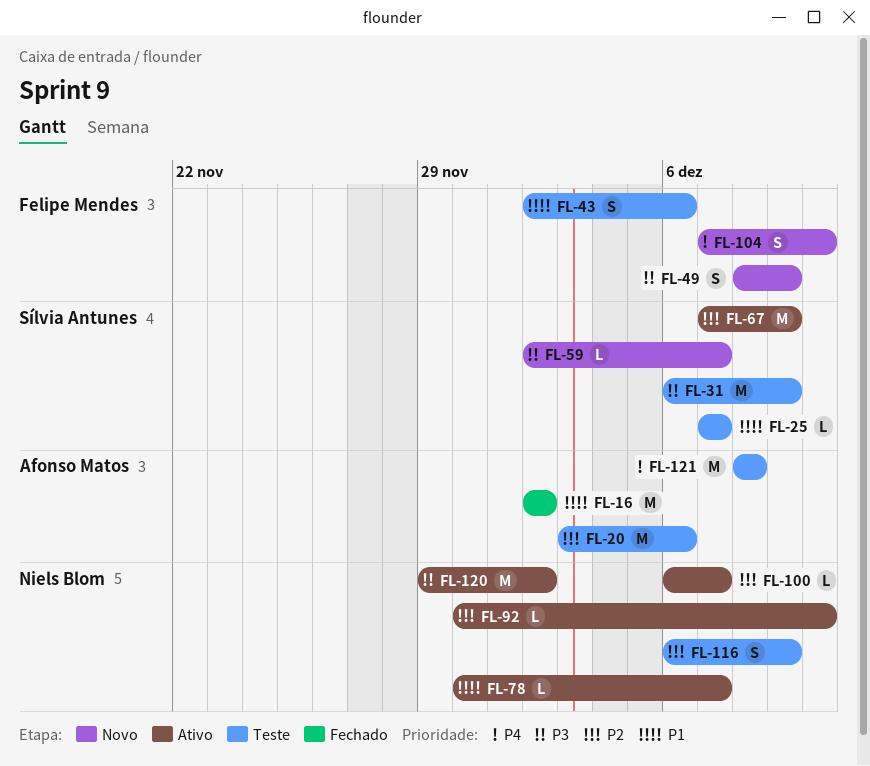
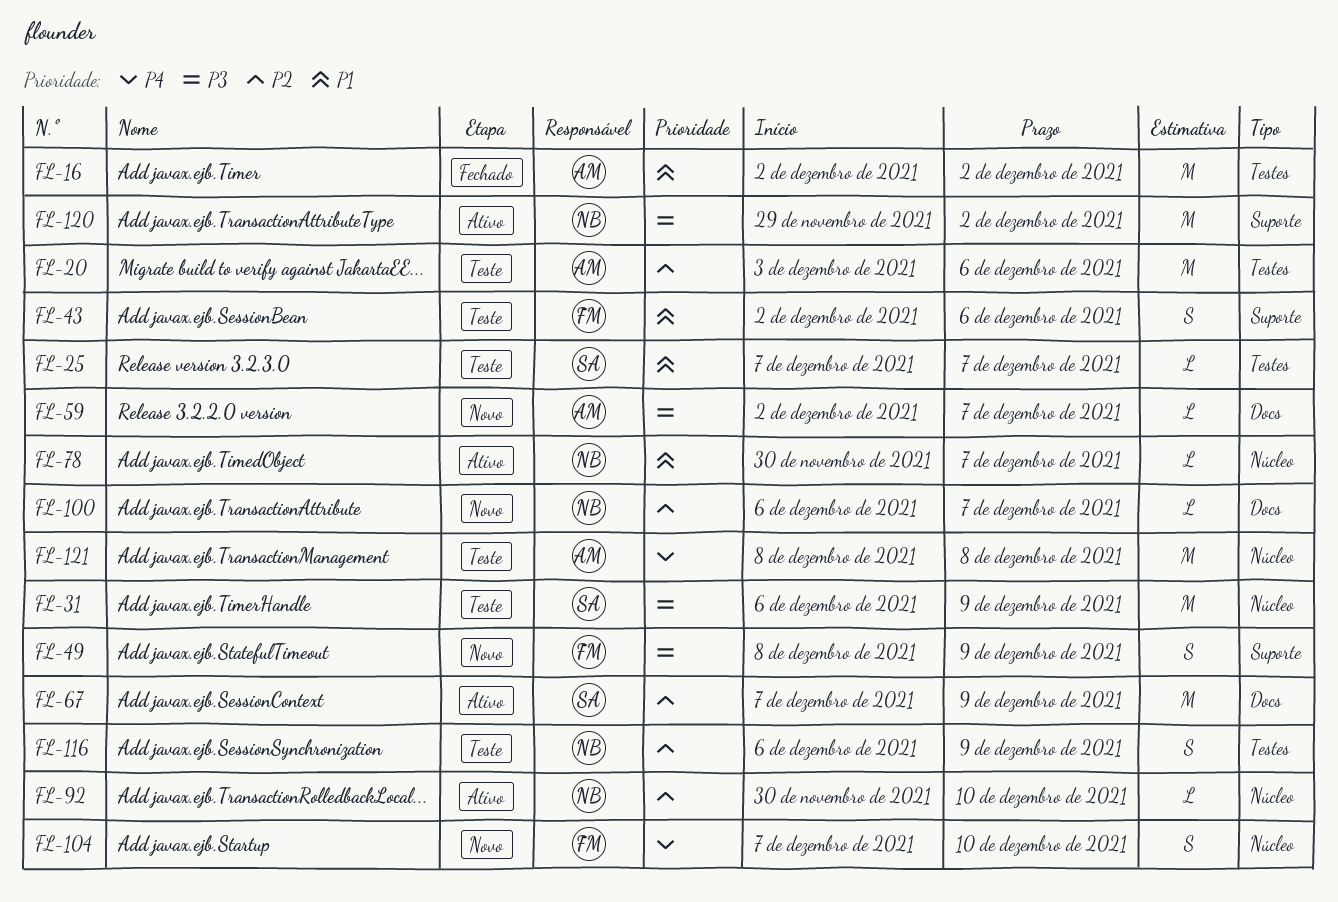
FL-59, owner: Sílvia Antunes -> Afonso Matos
FL-100, status: Ativo -> Novo

